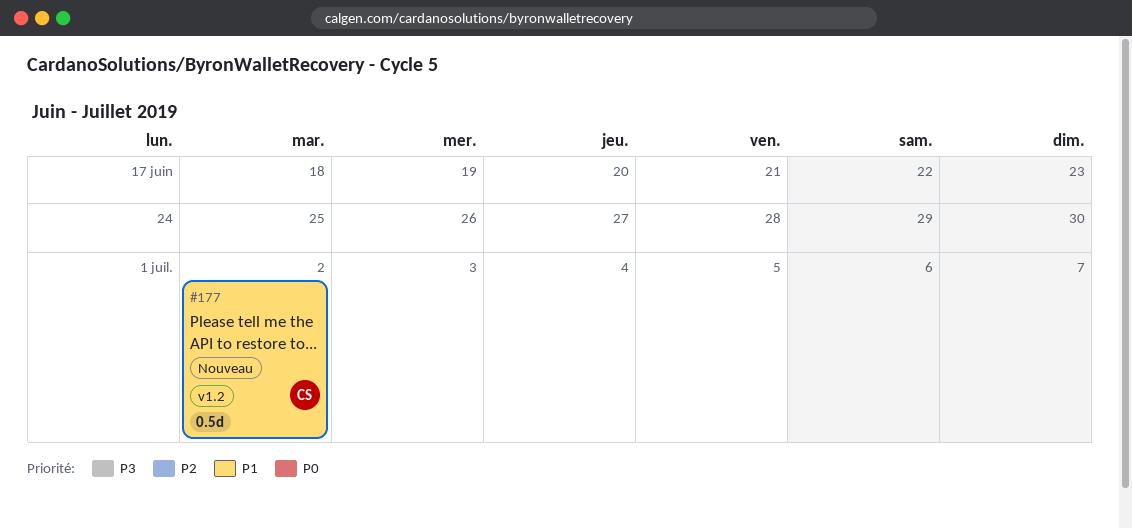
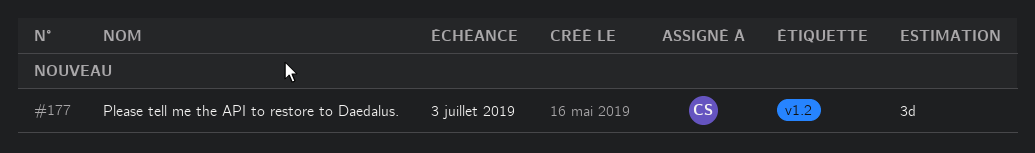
#177, estimate: 0.5d -> 3d
#177, due: Jul 2 -> Jul 3

